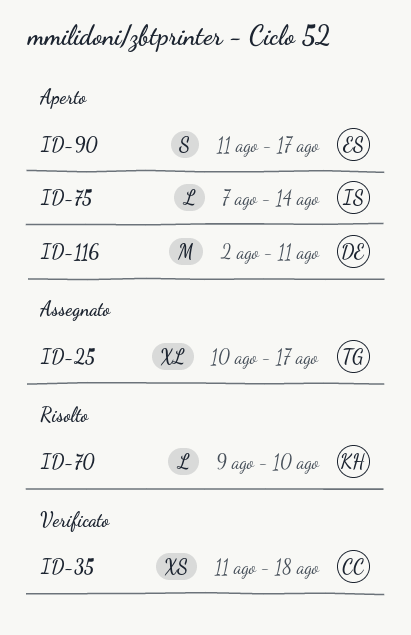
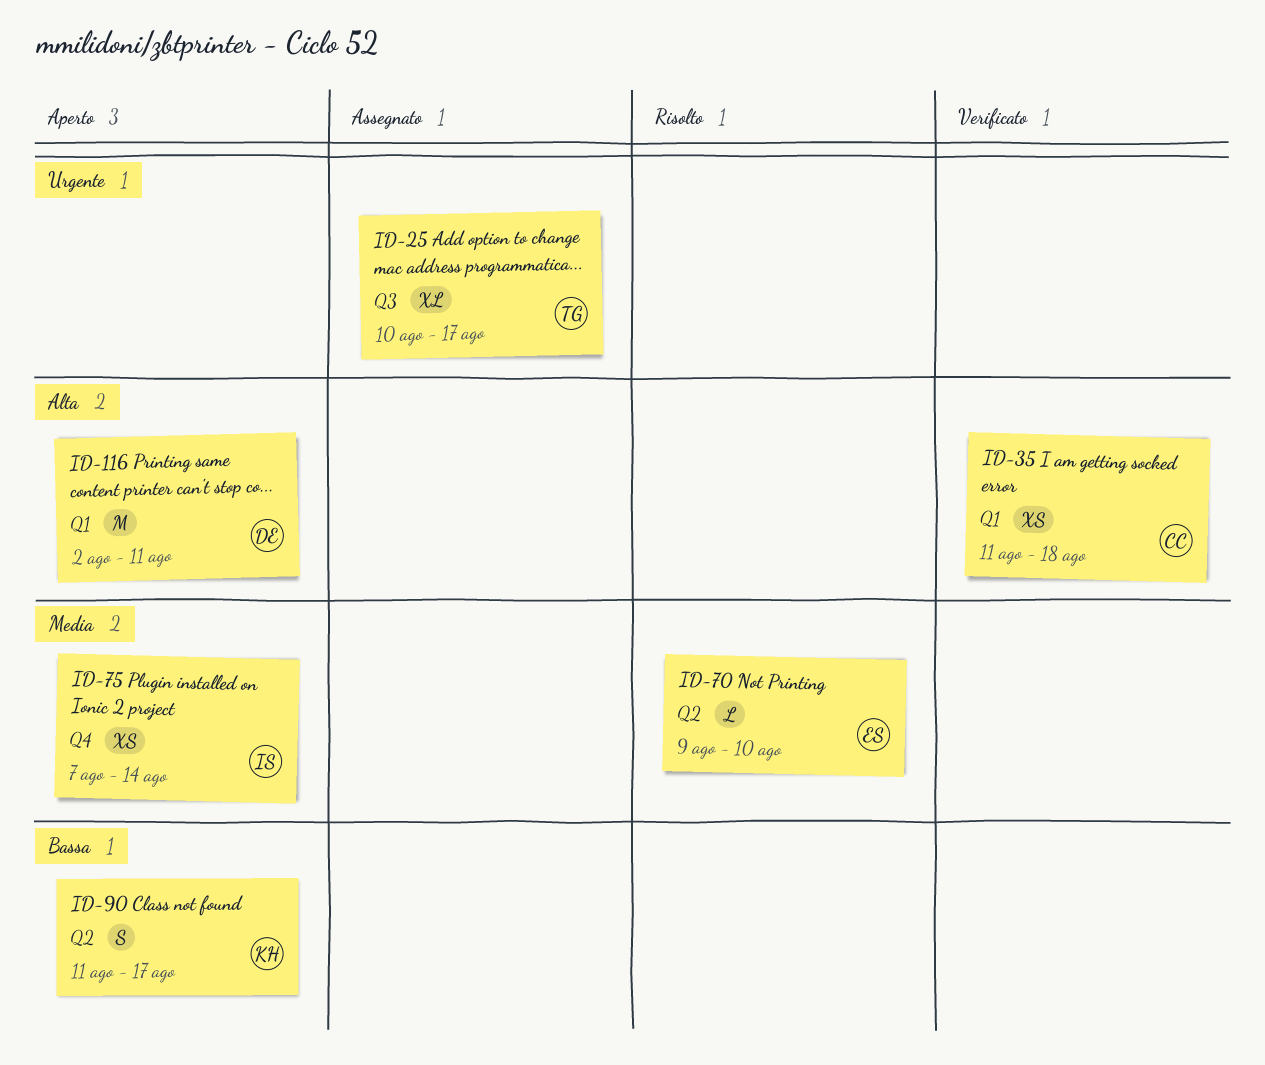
ID-70, owner: KH -> ES
ID-75, estimate: L -> XS
ID-90, owner: ES -> KH

